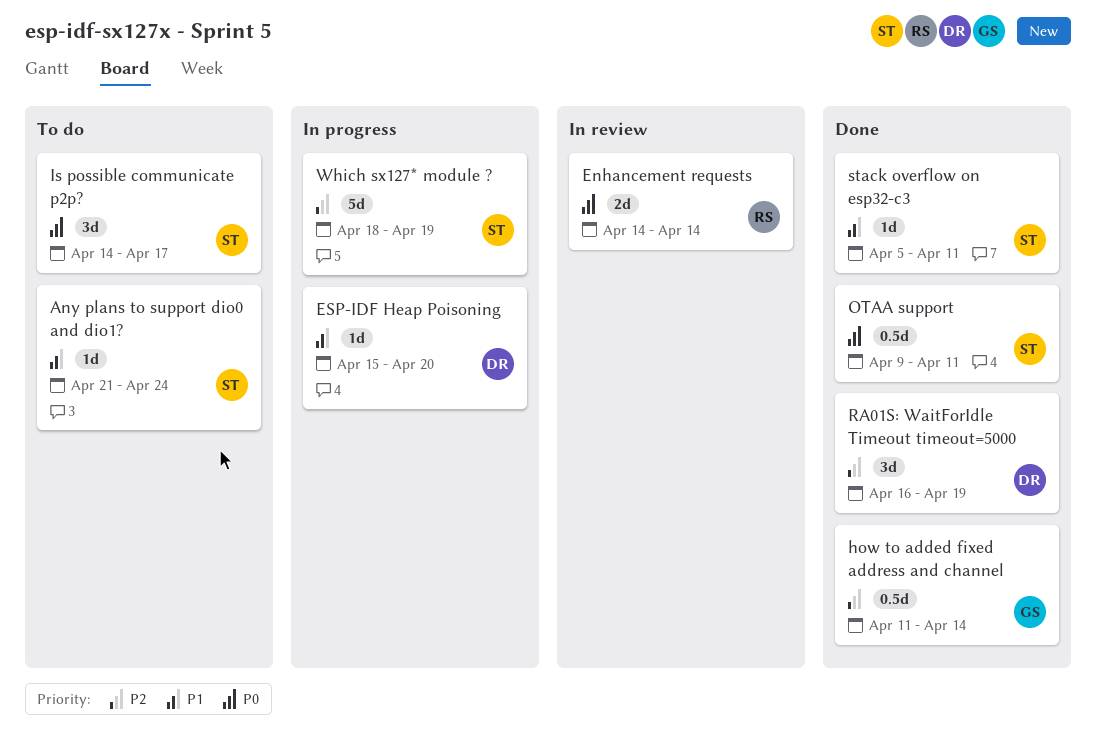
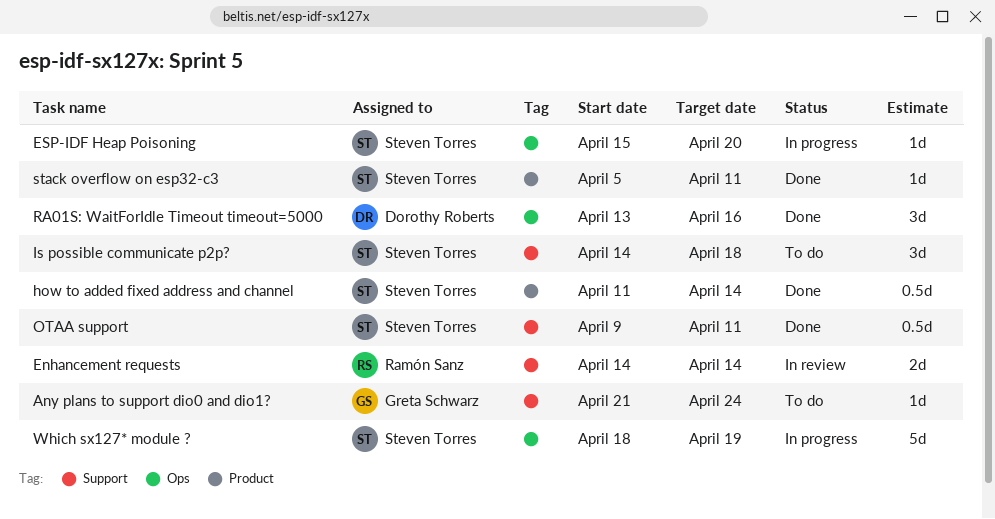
Any plans to support dio0 and dio1?, owner: Steven Torres -> Greta Schwarz
ESP-IDF Heap Poisoning, owner: Dorothy Roberts -> Steven Torres
how to added fixed address and channel, owner: Greta Schwarz -> Steven Torres
Is possible communicate p2p?, due: Apr 17 -> Apr 18
RA01S: WaitForIdle Timeout timeout=5000, start: Apr 16 -> Apr 13
RA01S: WaitForIdle Timeout timeout=5000, due: Apr 19 -> Apr 16

